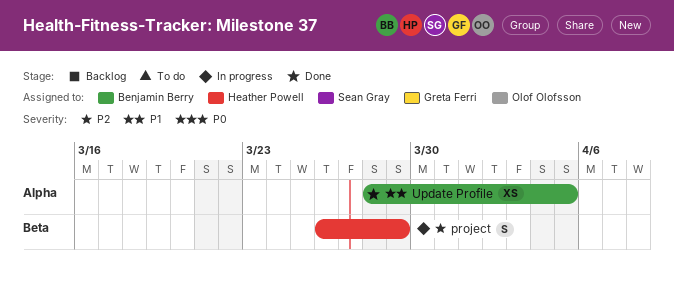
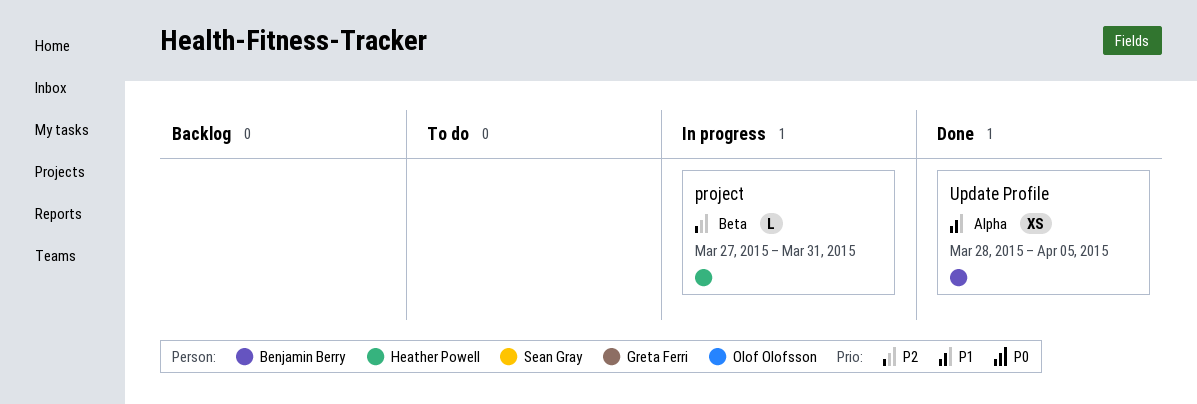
project, estimate: S -> L
project, start: Mar 26 -> Mar 27
project, due: Mar 29 -> Mar 31

